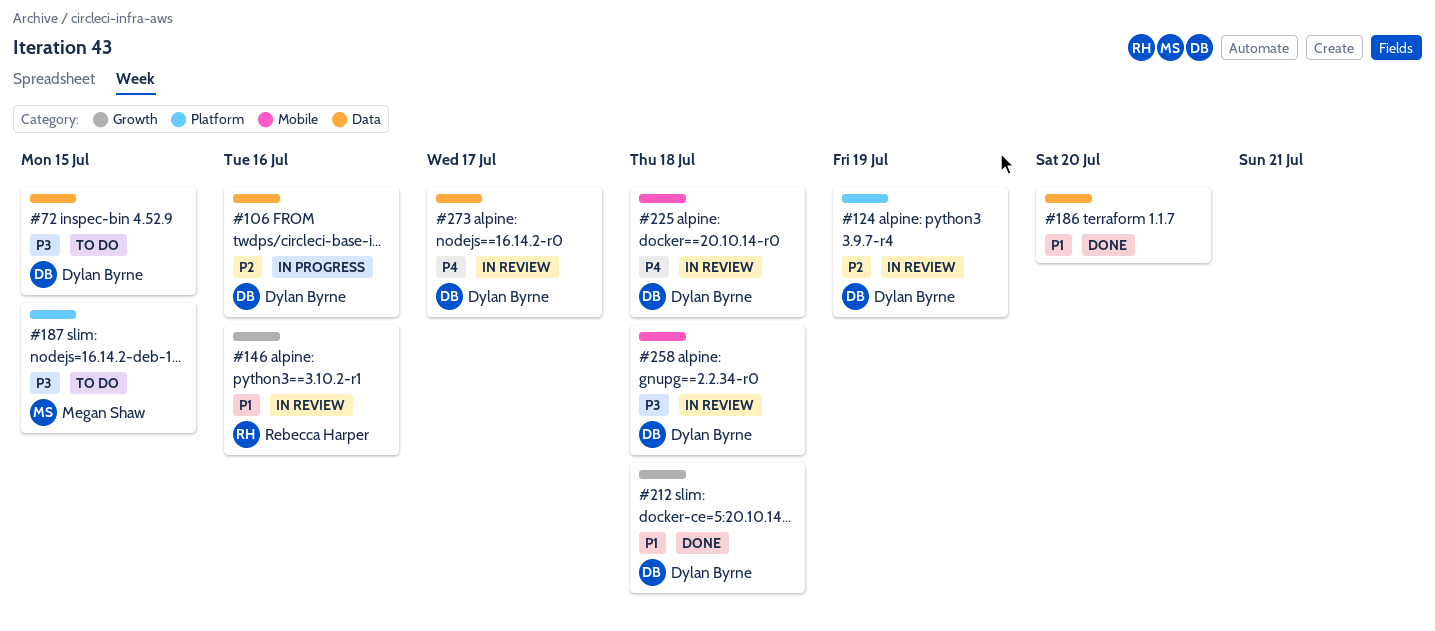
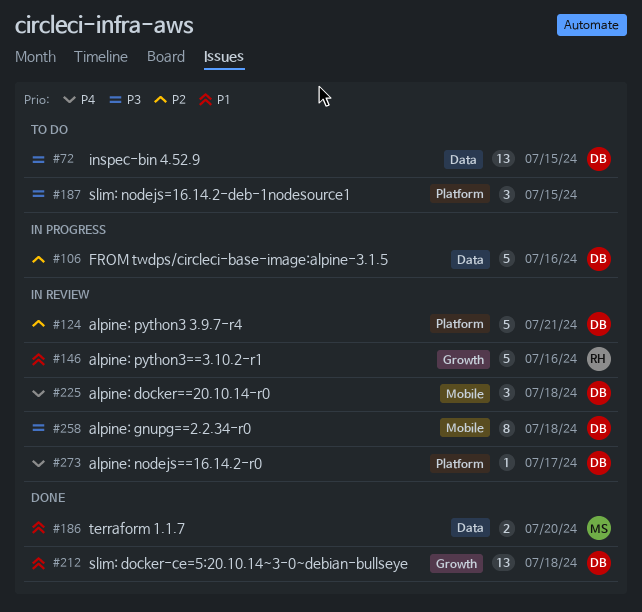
#124, due: Jul 19 -> Jul 21
#186, owner: none -> Megan Shaw
#187, owner: Megan Shaw -> none
#273, label: Data -> Platform

